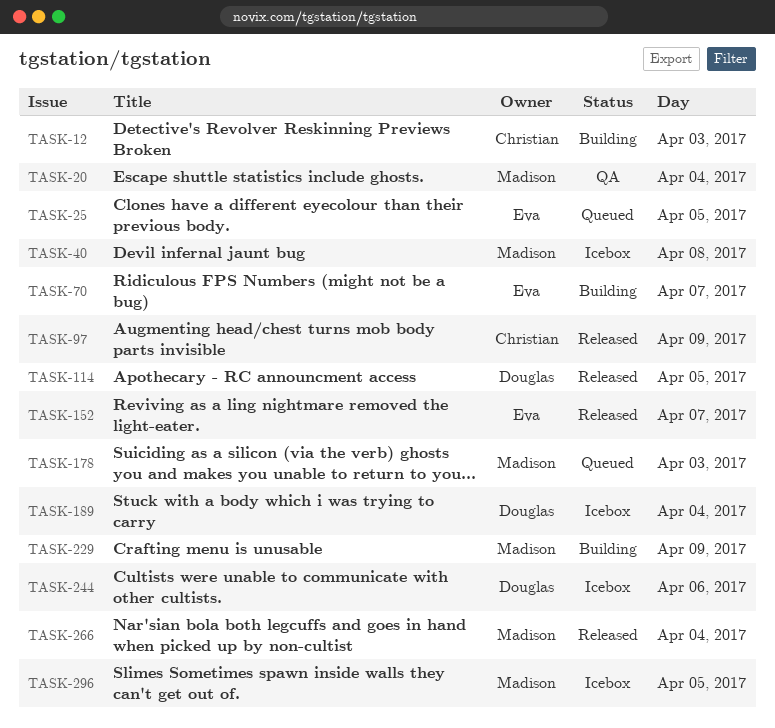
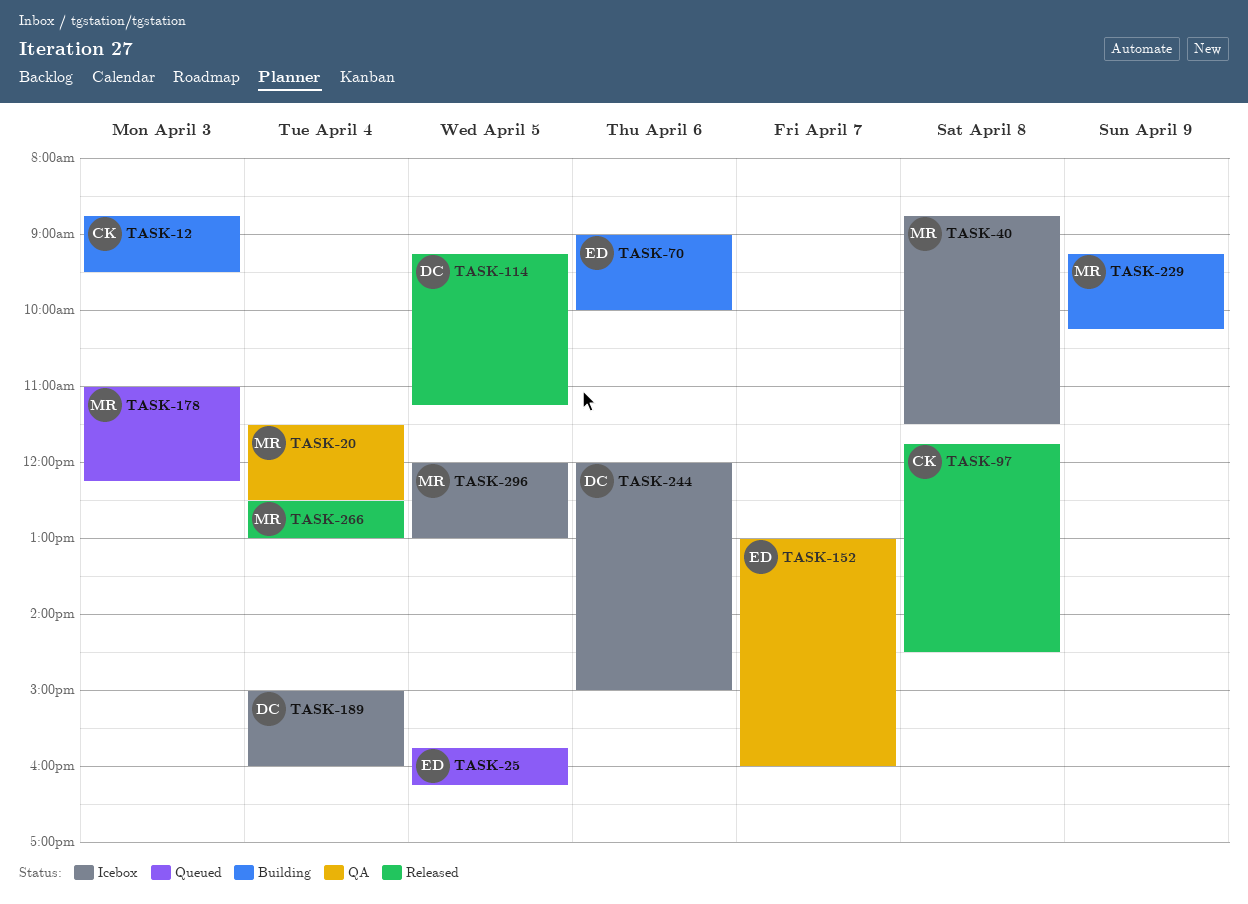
TASK-70, day: Apr 7 -> Apr 6
TASK-97, day: Apr 9 -> Apr 8
TASK-152, status: Released -> QA

